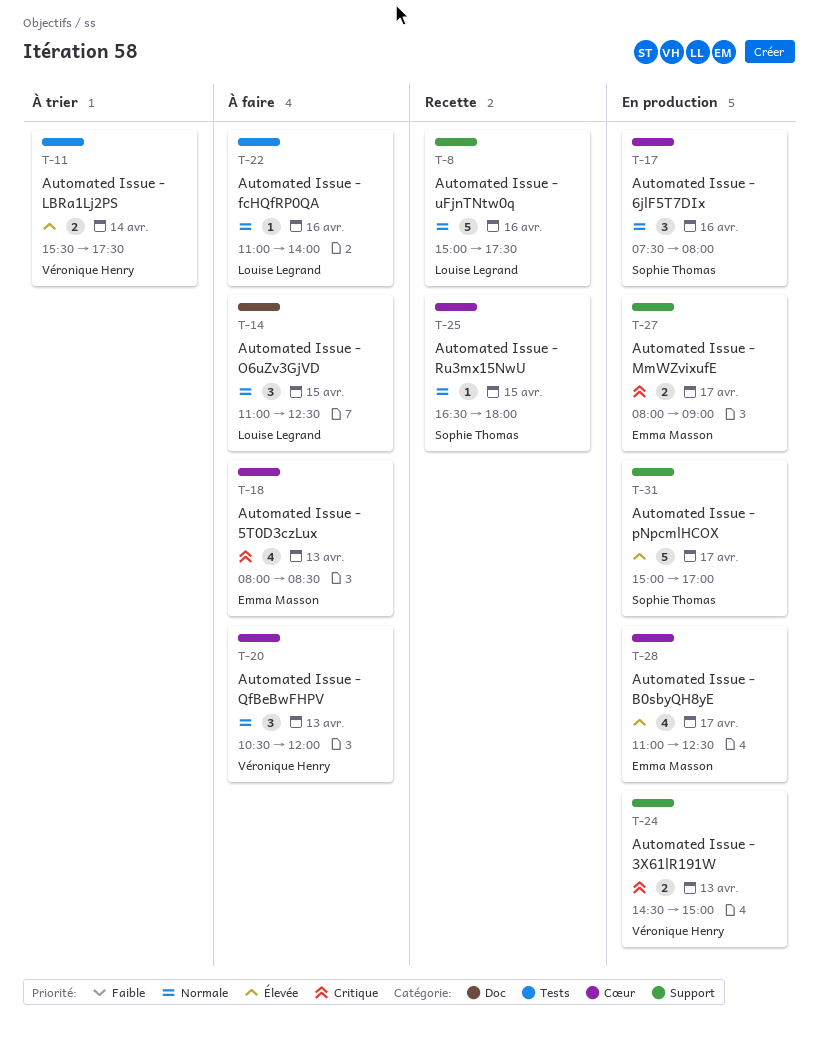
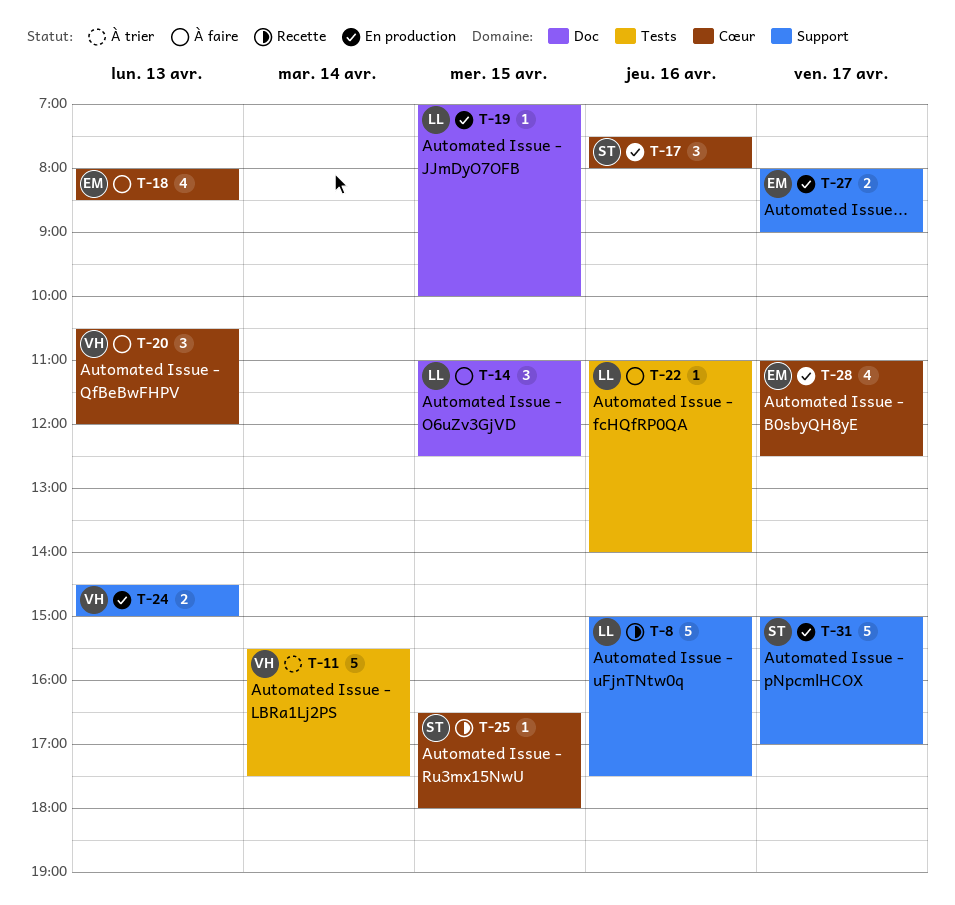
T-11, estimate: 2 -> 5
T-19: none -> present

